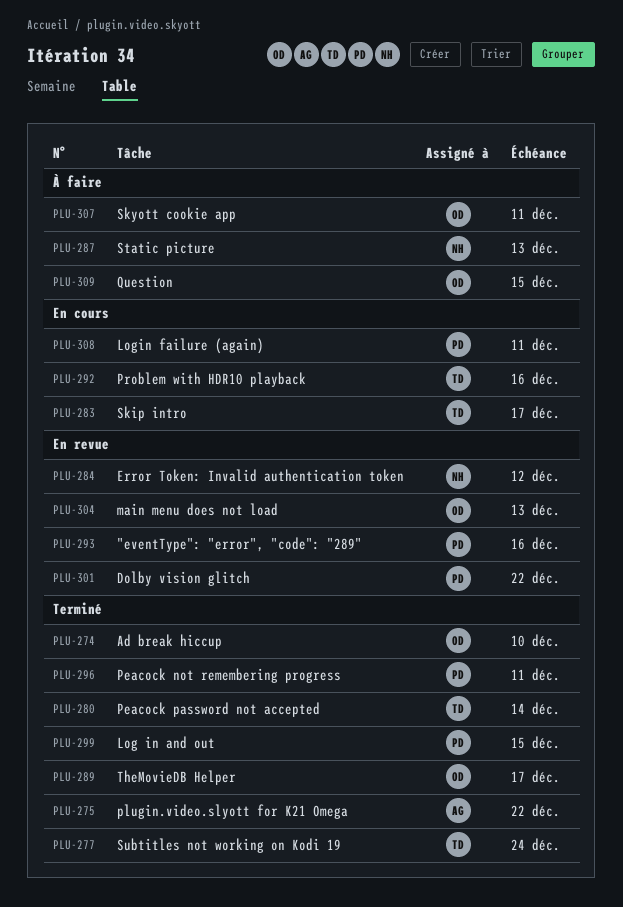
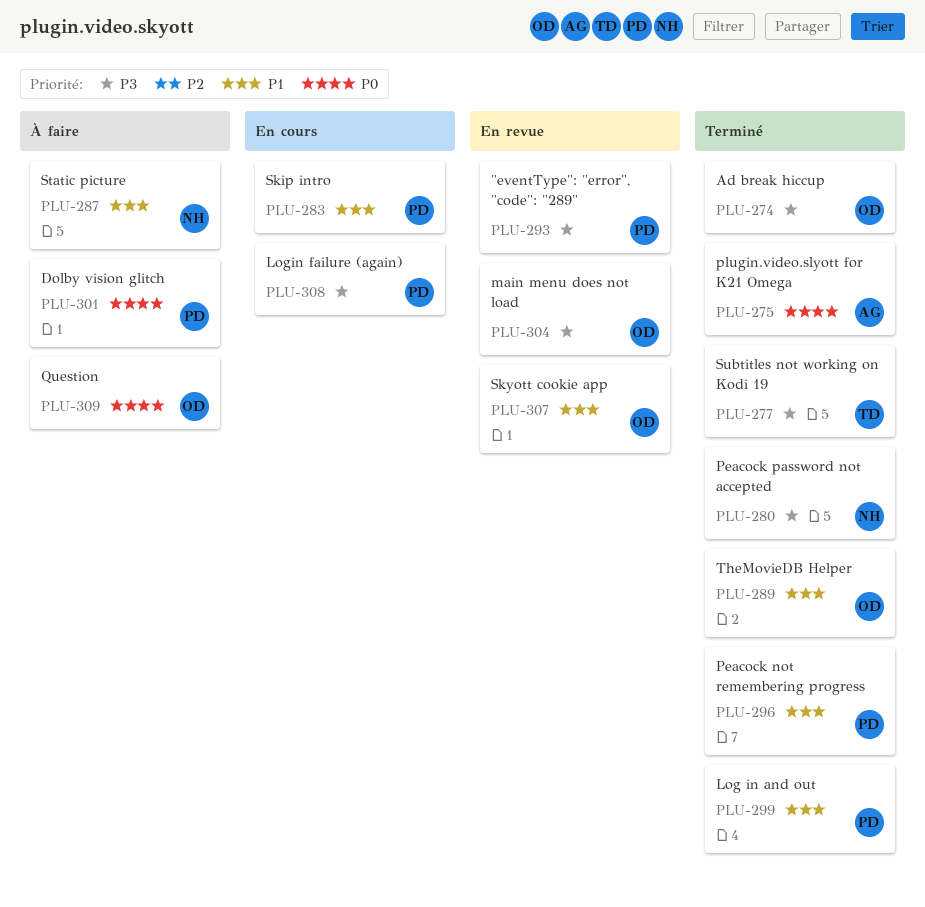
PLU-280, owner: TD -> NH
PLU-283, owner: TD -> PD
PLU-284: present -> none
PLU-292: present -> none
PLU-301, status: En revue -> À faire
PLU-307, status: À faire -> En revue

